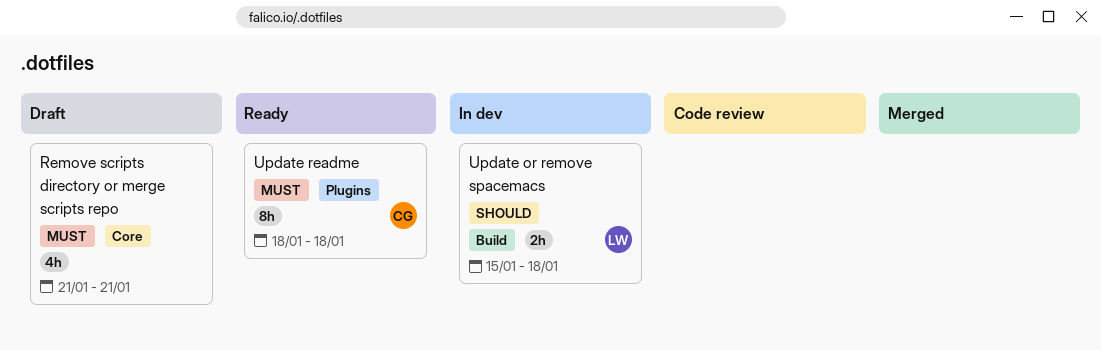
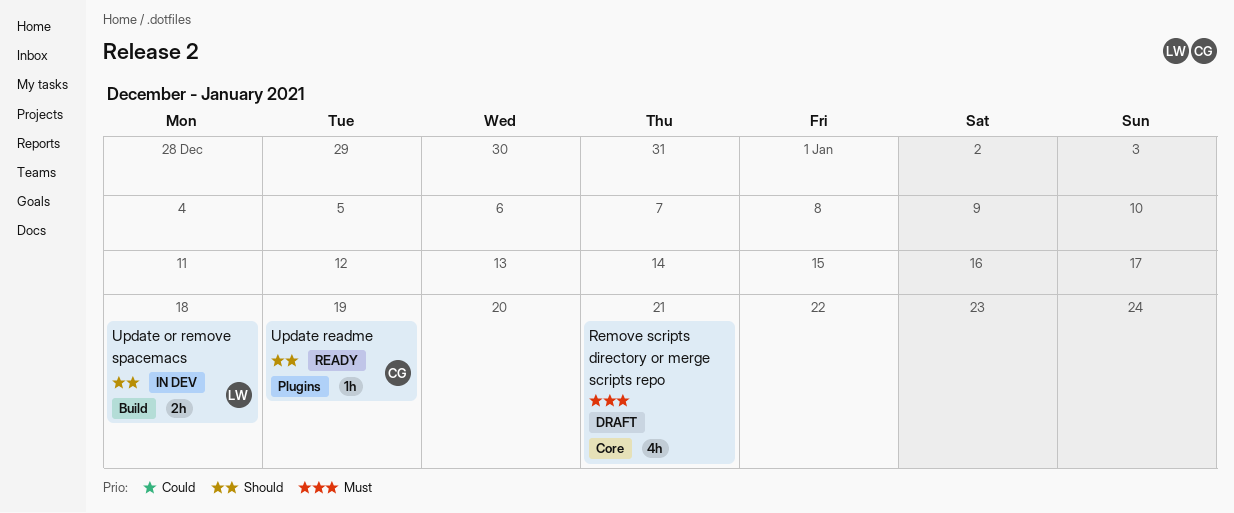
Update readme, priority: Must -> Should
Update readme, estimate: 8h -> 1h
Update readme, due: Jan 18 -> Jan 19

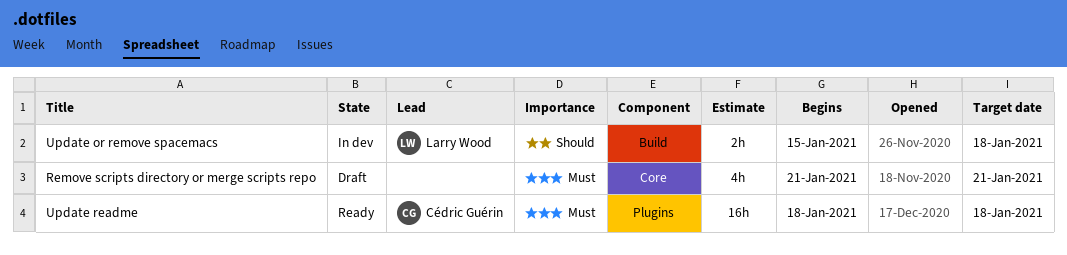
Update readme, priority: Should -> Must
Update readme, estimate: 1h -> 16h
Update readme, due: Jan 19 -> Jan 18

